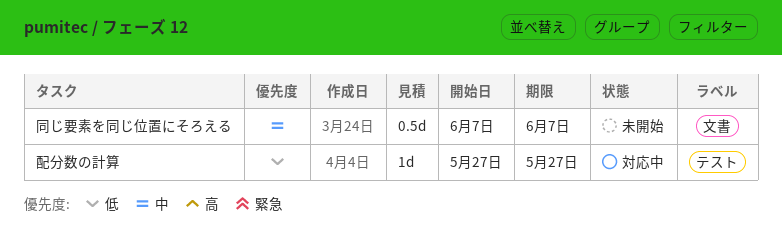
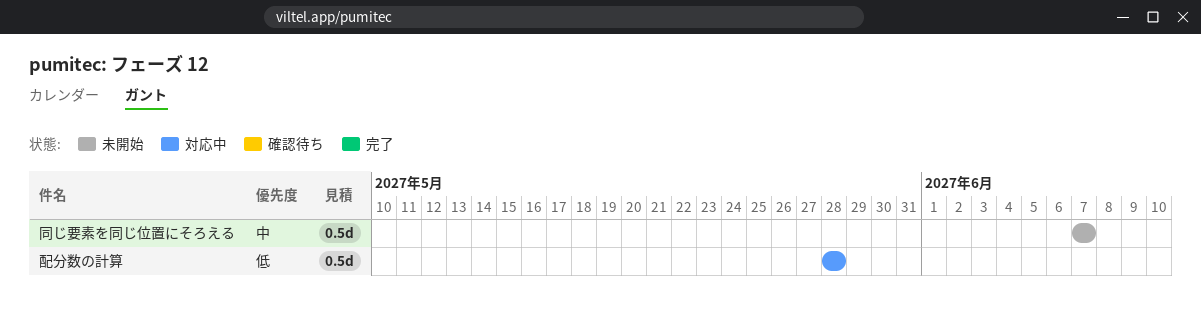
配分数の計算, estimate: 1d -> 0.5d
配分数の計算, start: May 27 -> May 28
配分数の計算, due: May 27 -> May 28

